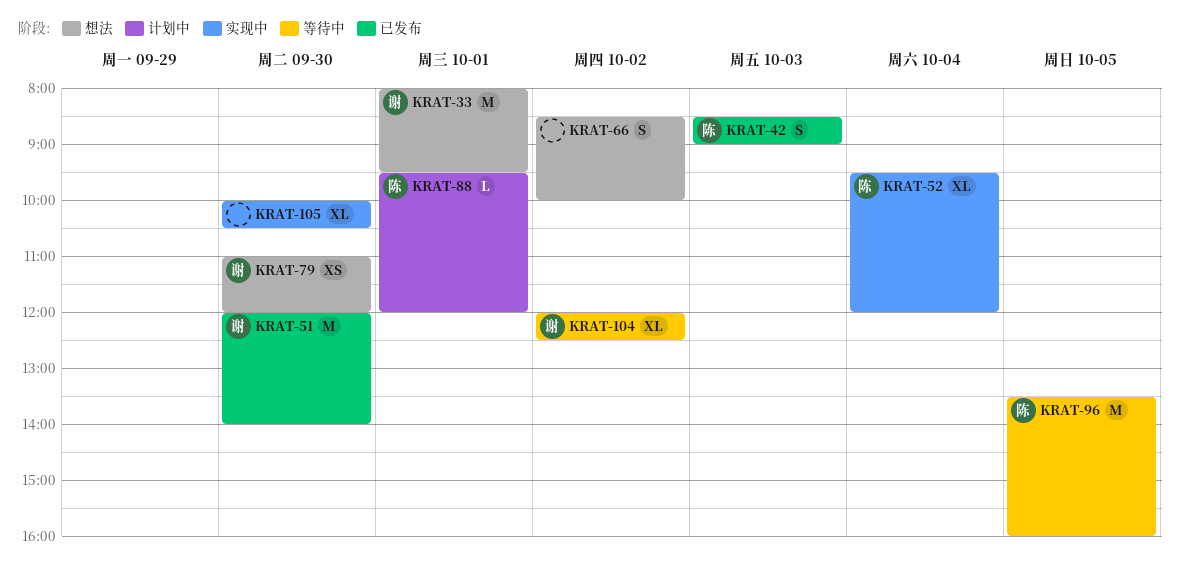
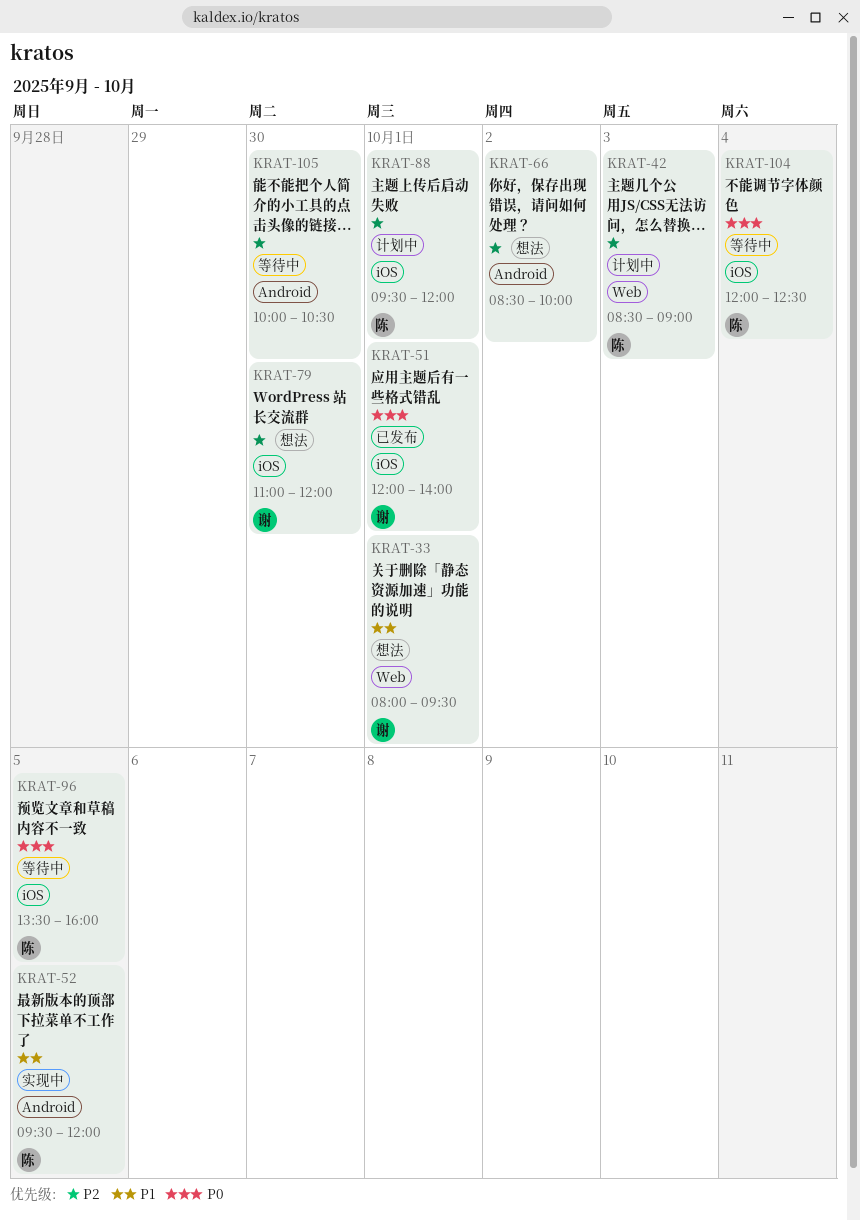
KRAT-42, status: 已发布 -> 计划中
KRAT-51, day: Sep 30 -> Oct 1
KRAT-52, day: Oct 4 -> Oct 5
KRAT-104, owner: 谢 -> 陈
KRAT-104, day: Oct 2 -> Oct 4
KRAT-105, status: 实现中 -> 等待中

